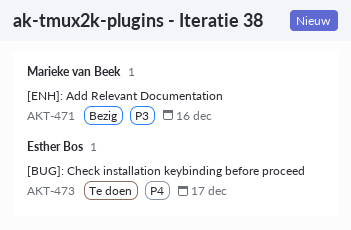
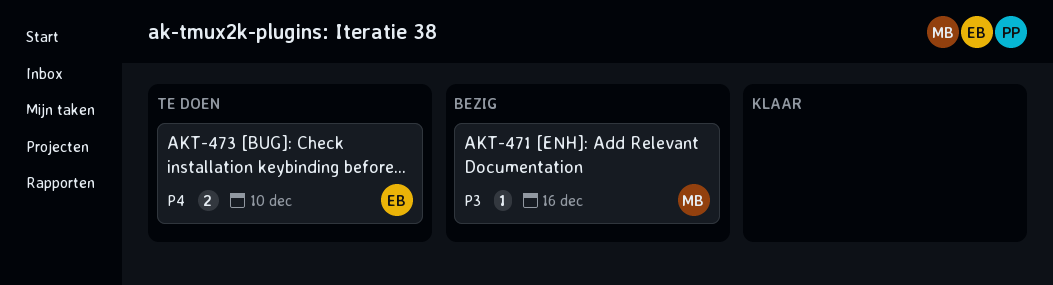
AKT-473, due: Dec 17 -> Dec 10

